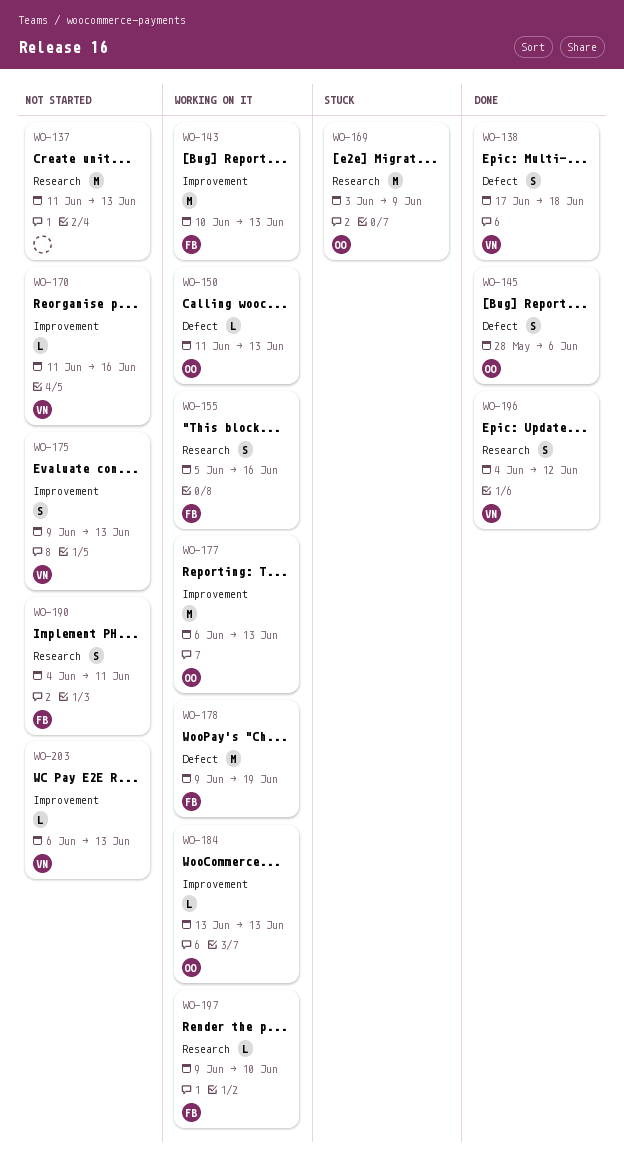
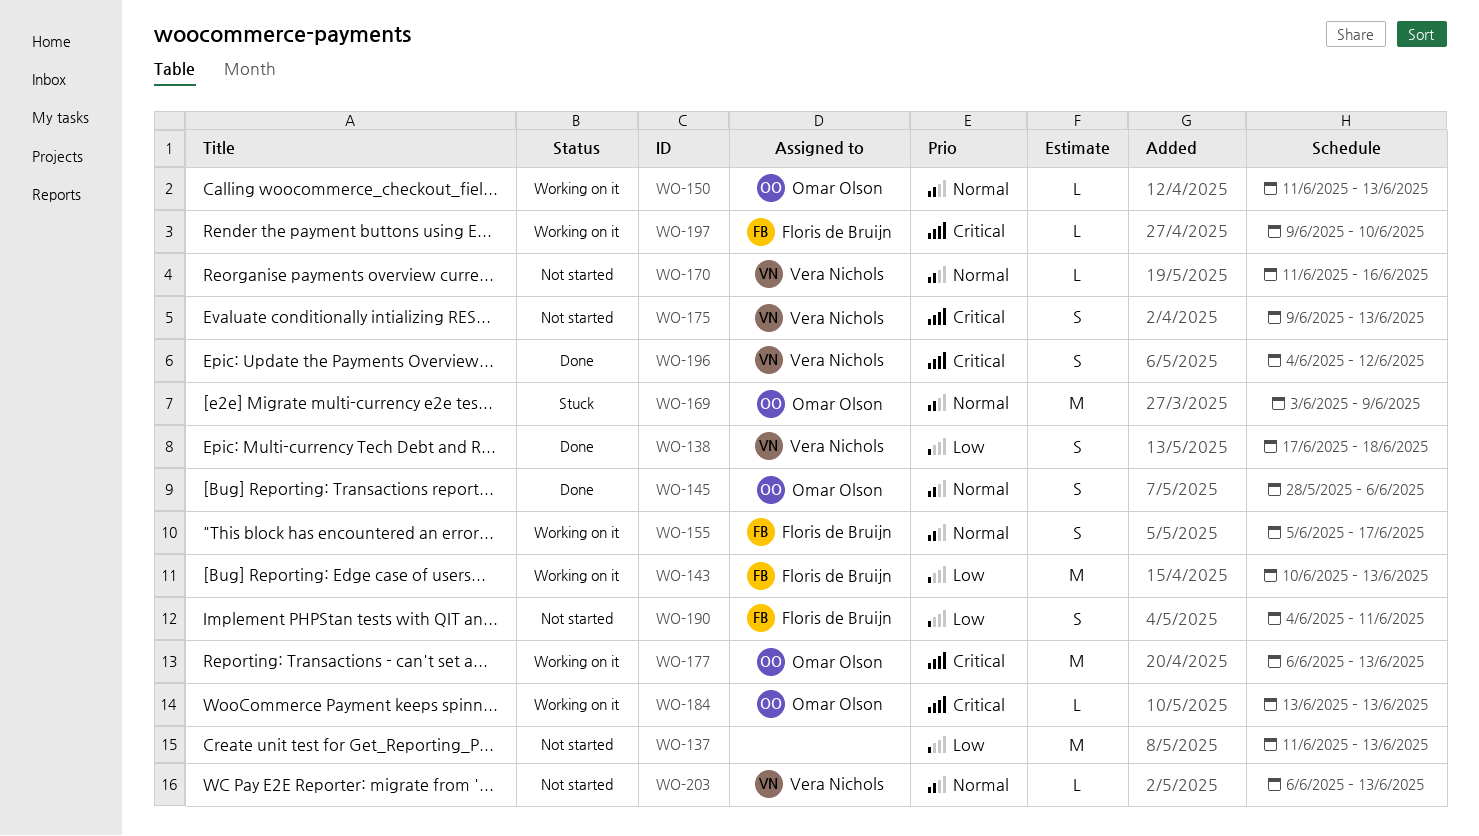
WO-155, due: Jun 16 -> Jun 17
WO-178: present -> none

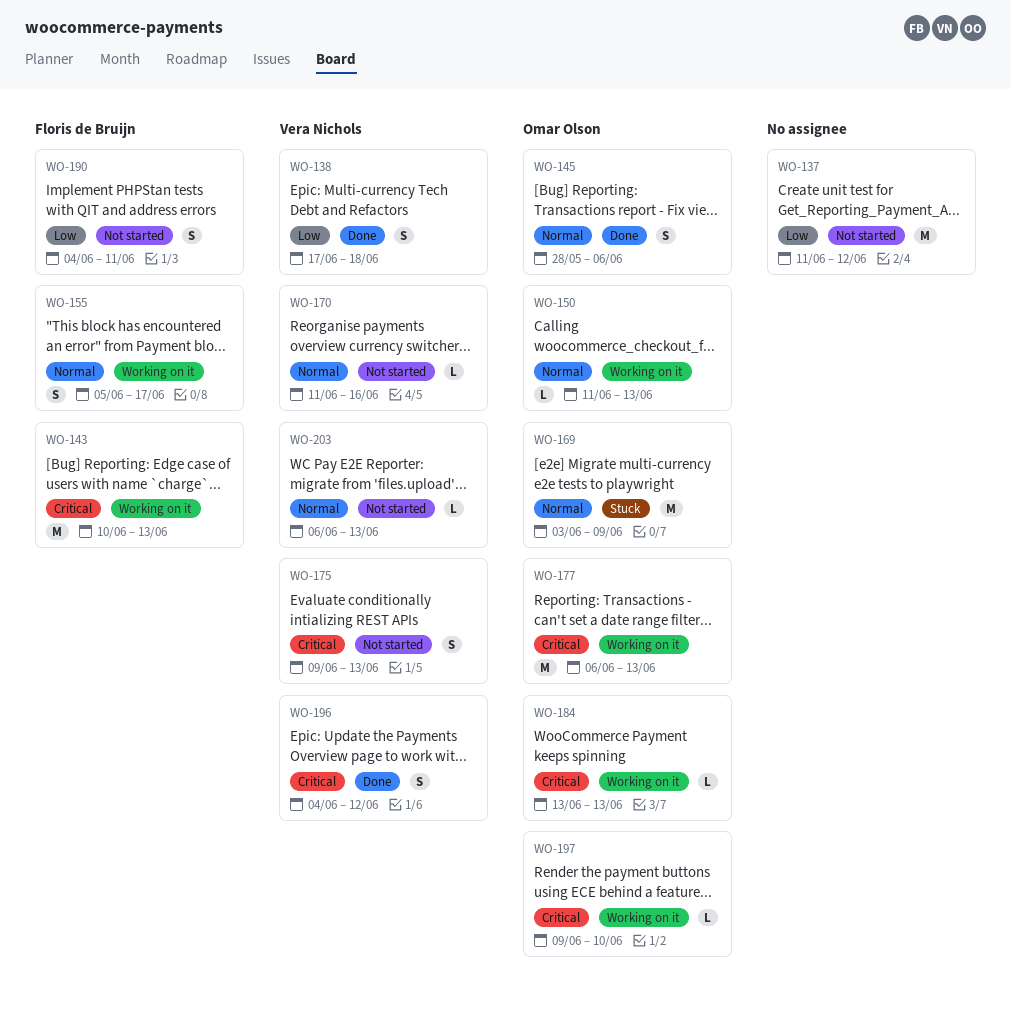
WO-137, due: Jun 13 -> Jun 12
WO-143, priority: Low -> Critical
WO-197, owner: Floris de Bruijn -> Omar Olson

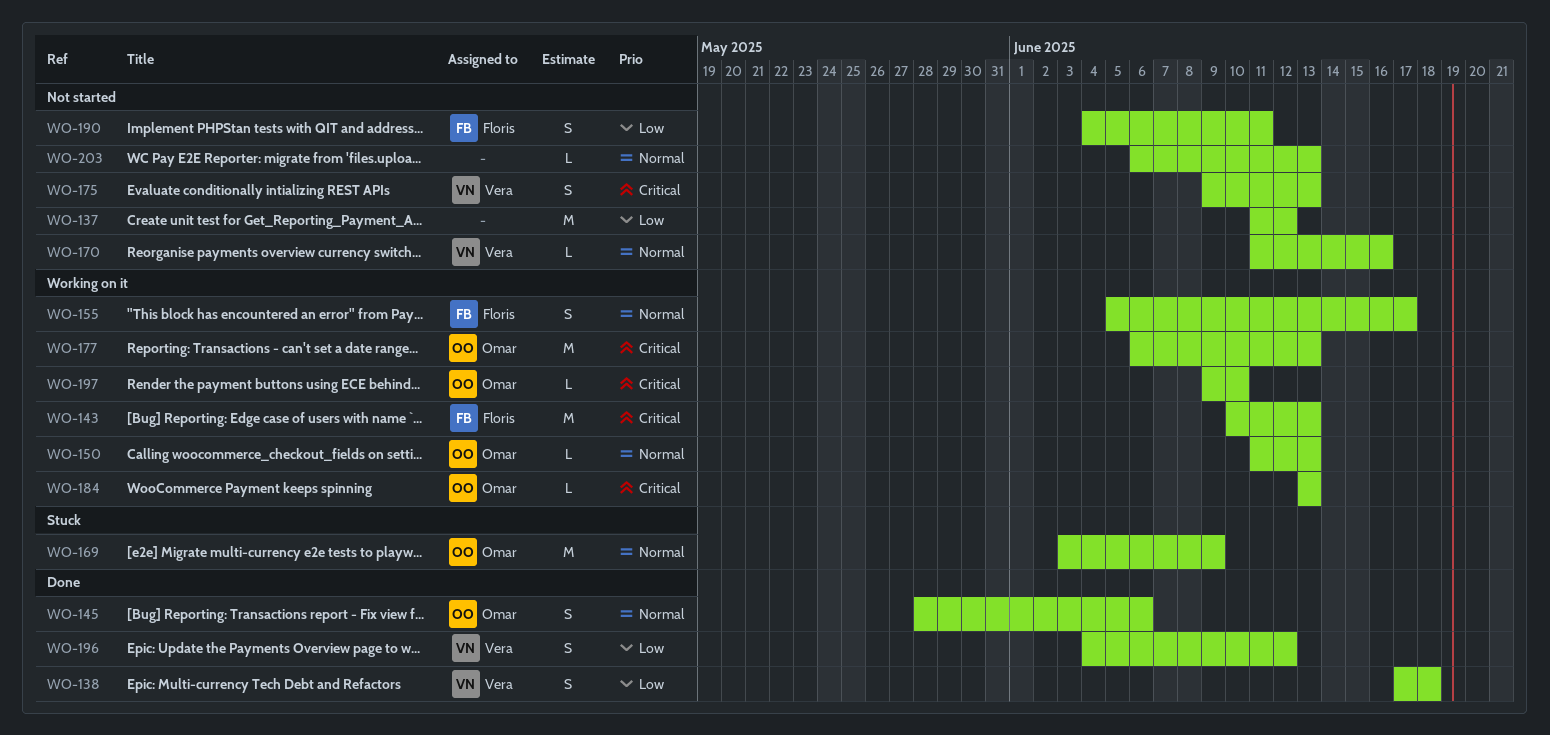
WO-196, priority: Critical -> Low
WO-203, owner: Vera Nichols -> none

